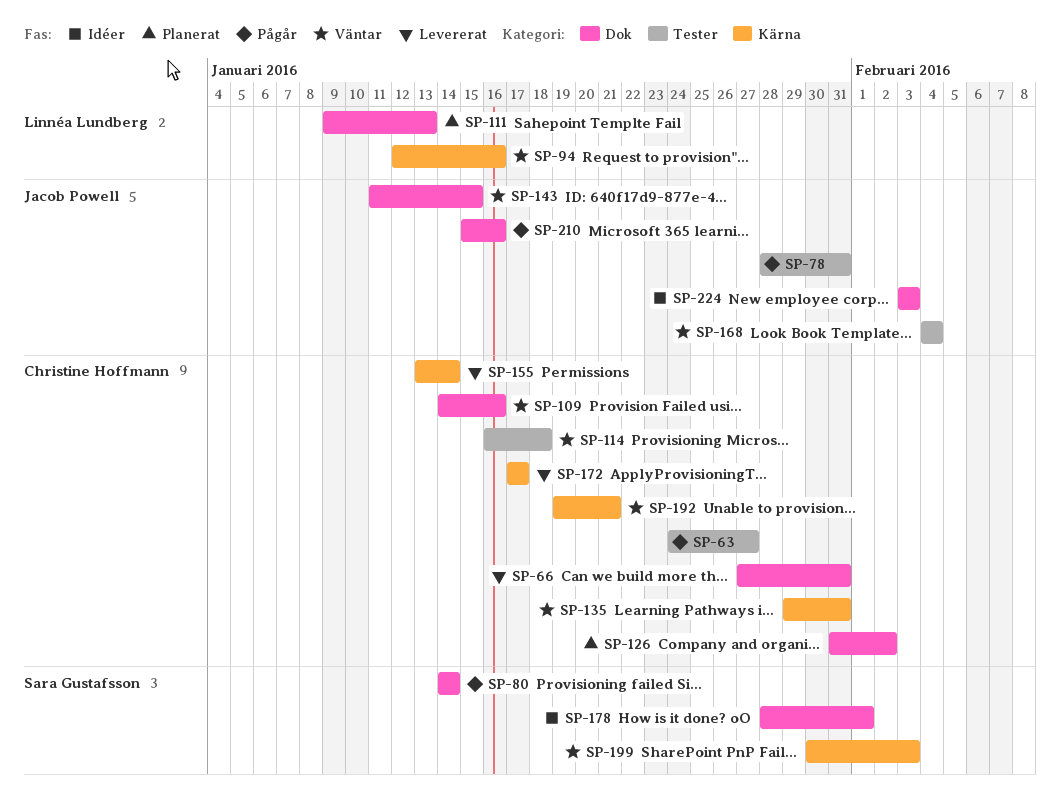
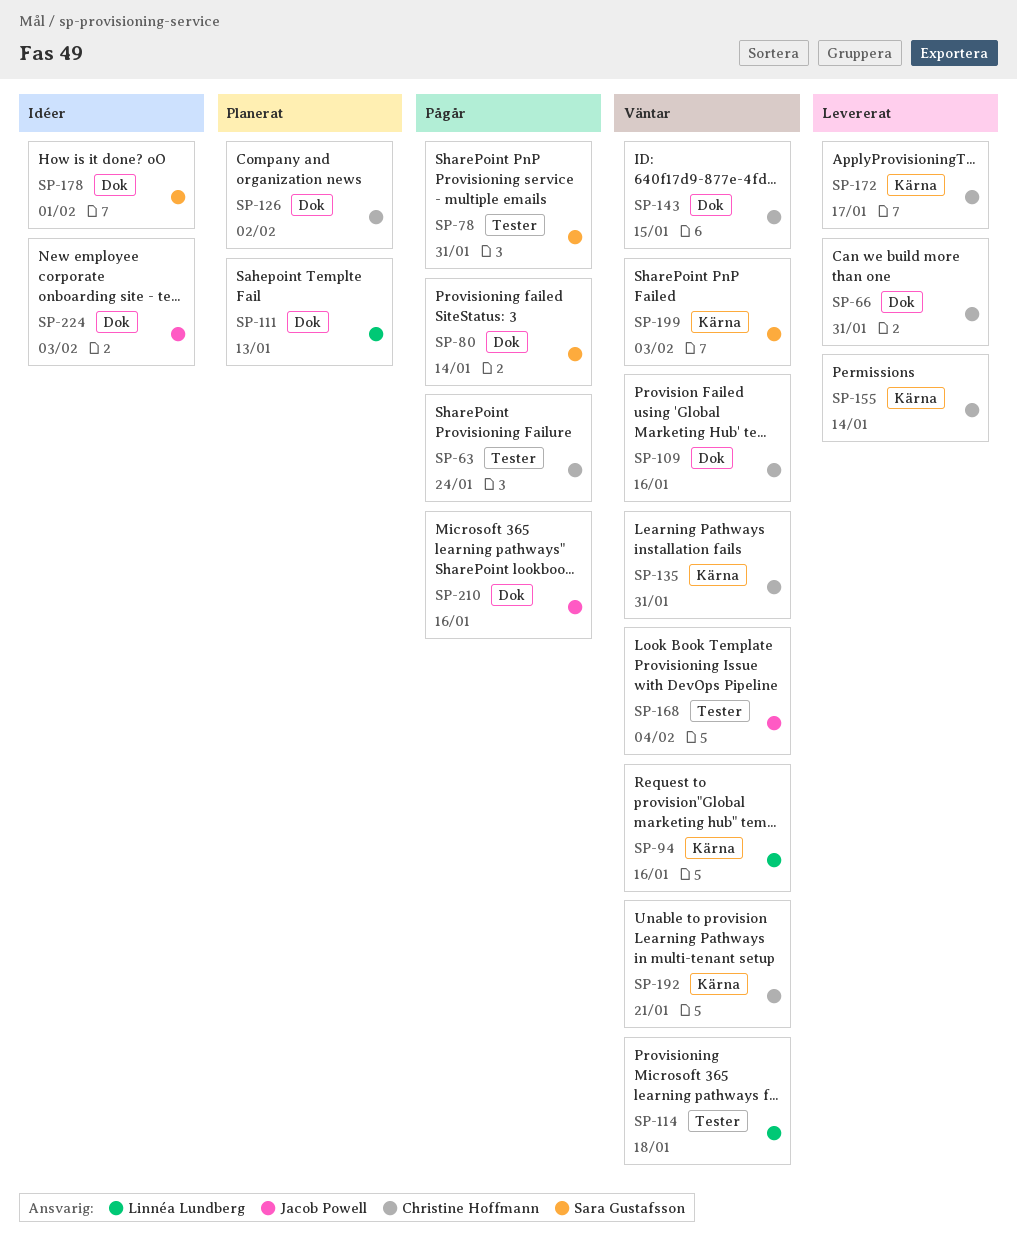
SP-63, due: Jan 27 -> Jan 24
SP-78, owner: Jacob Powell -> Sara Gustafsson
SP-114, owner: Christine Hoffmann -> Linnéa Lundberg
SP-143, owner: Jacob Powell -> Christine Hoffmann

